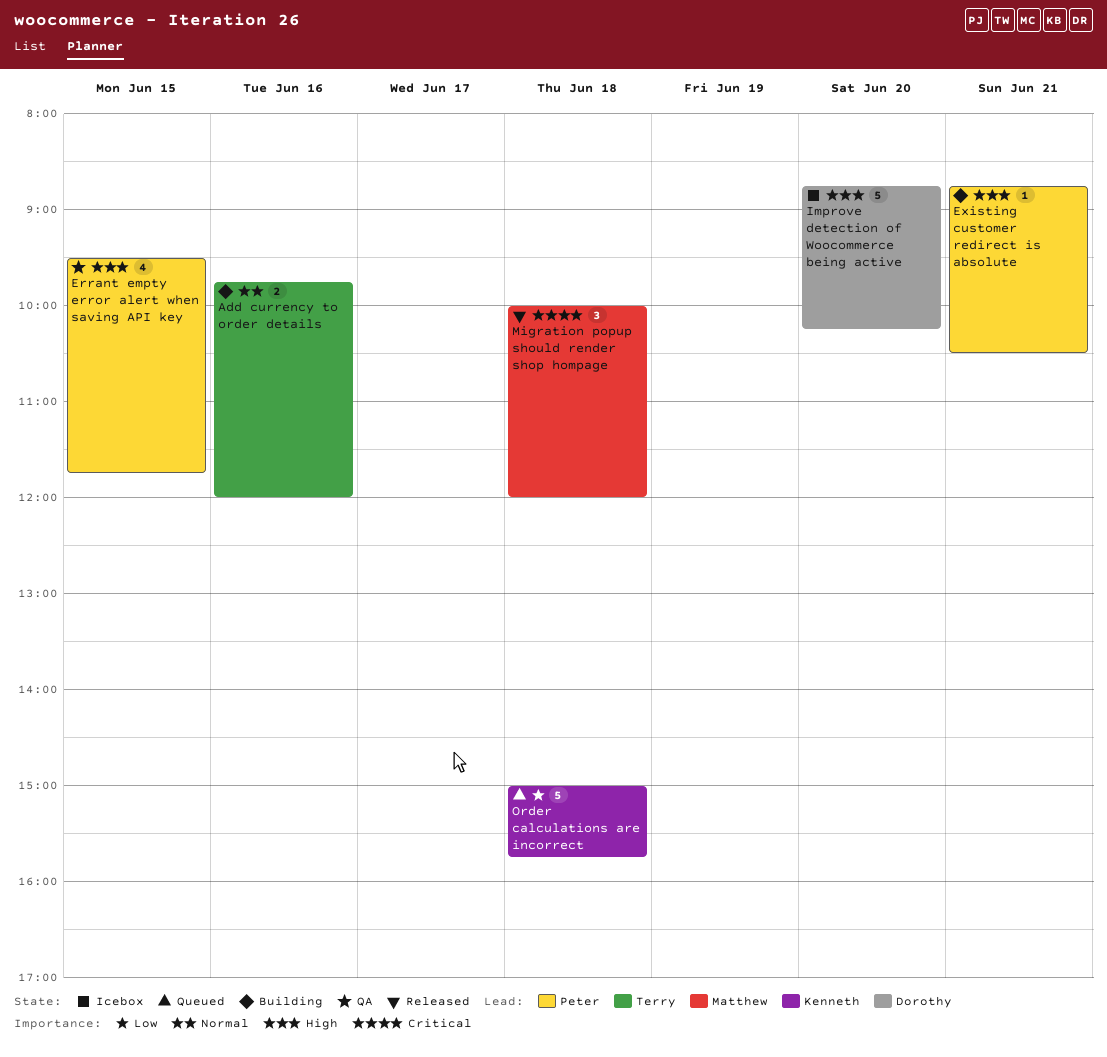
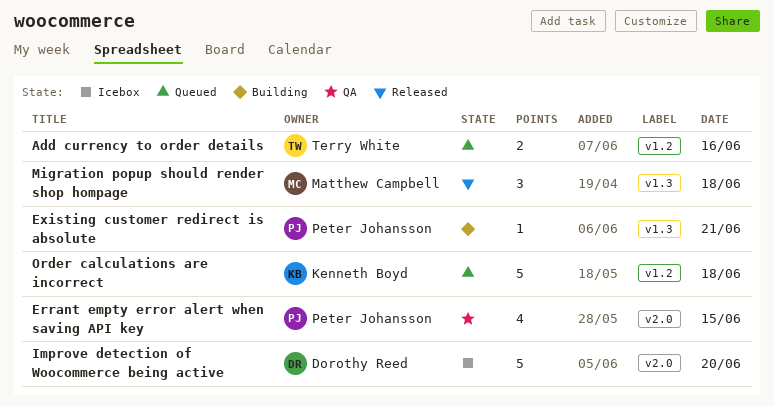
Add currency to order details, status: Building -> Queued

